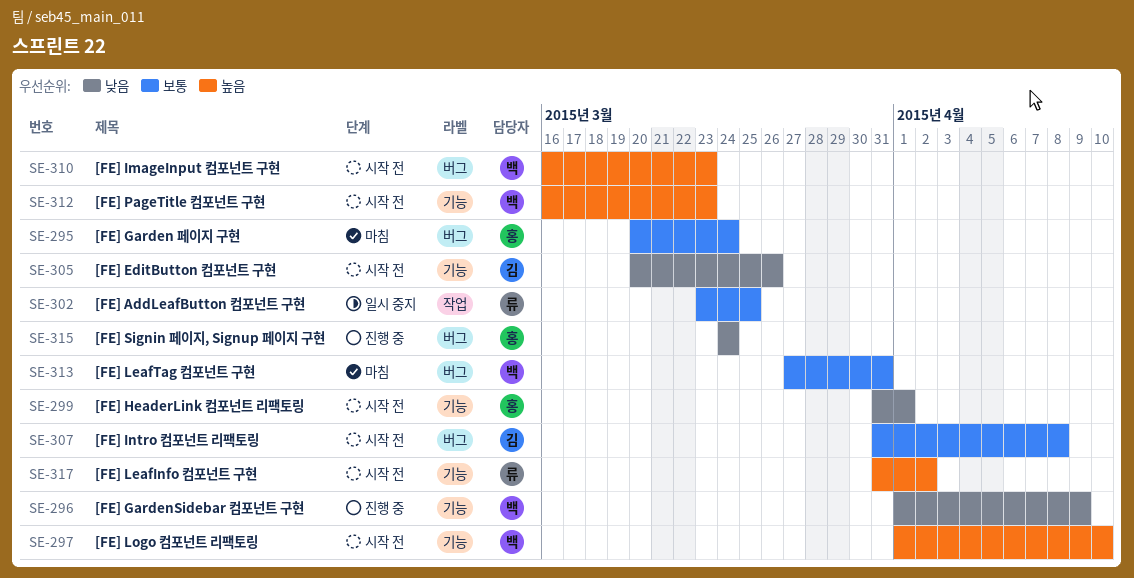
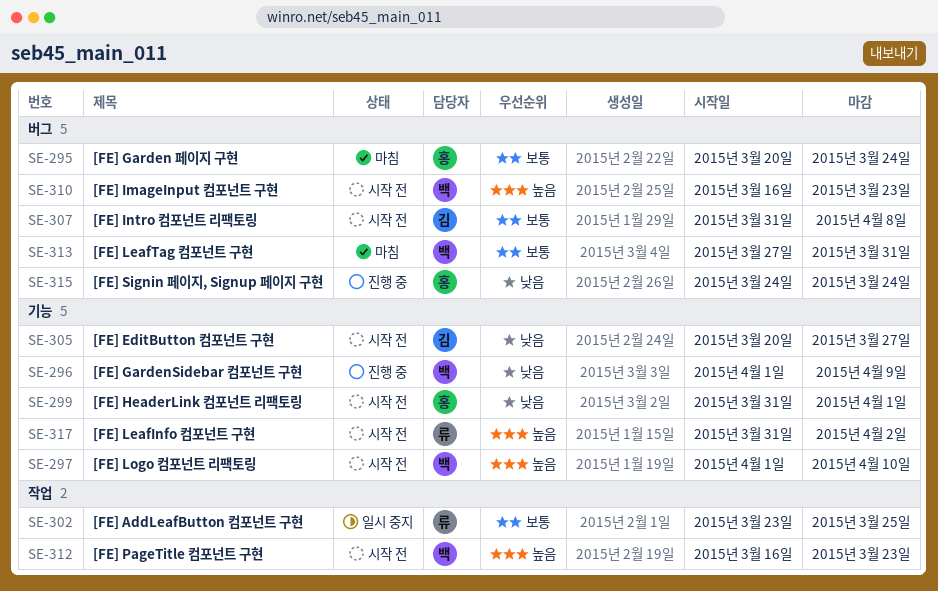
SE-305, due: Mar 26 -> Mar 27
SE-312, label: 기능 -> 작업

